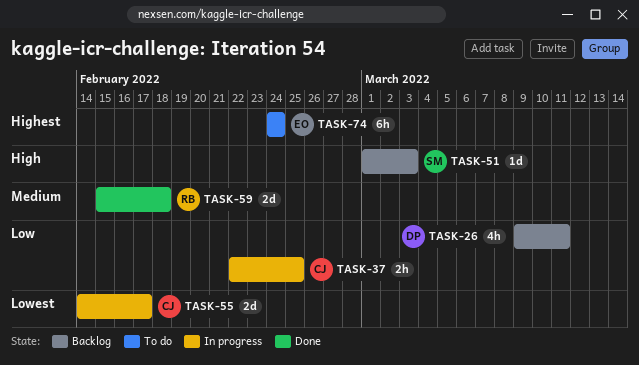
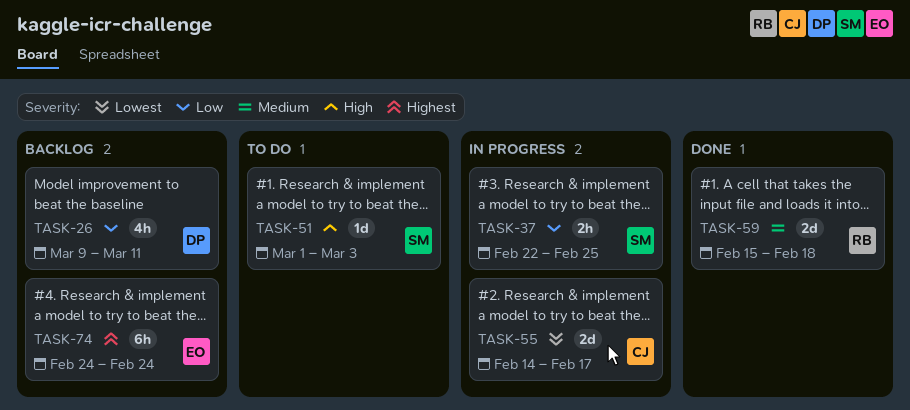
TASK-37, owner: CJ -> SM
TASK-51, status: Backlog -> To do
TASK-74, status: To do -> Backlog

